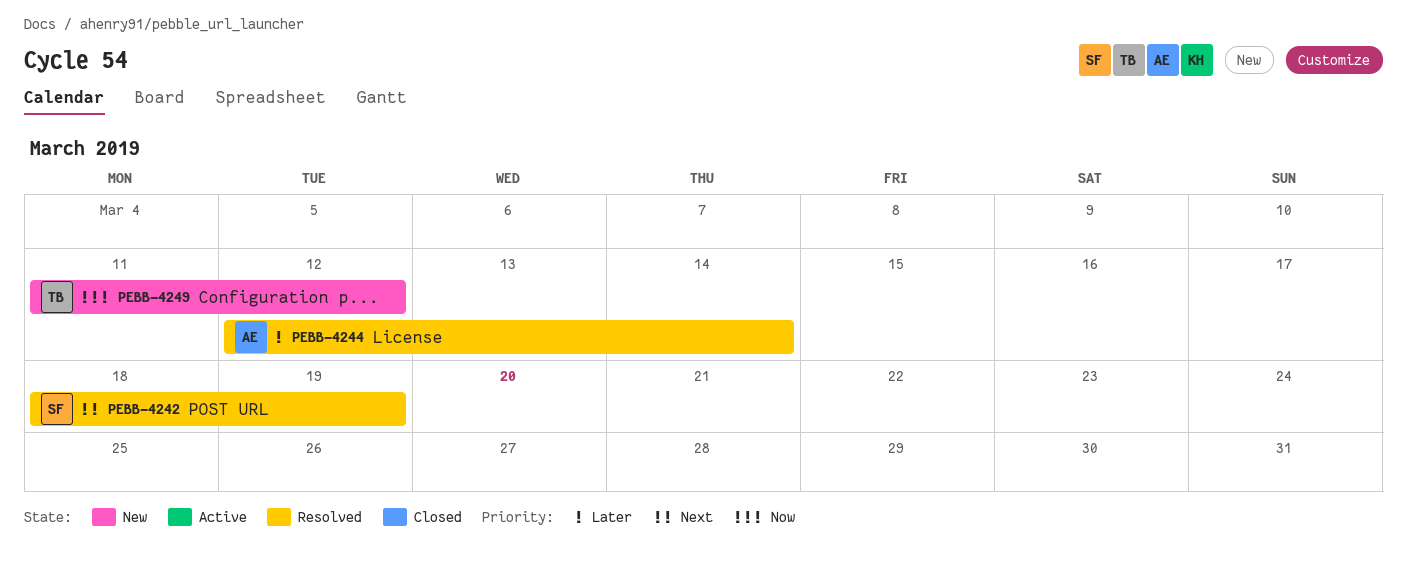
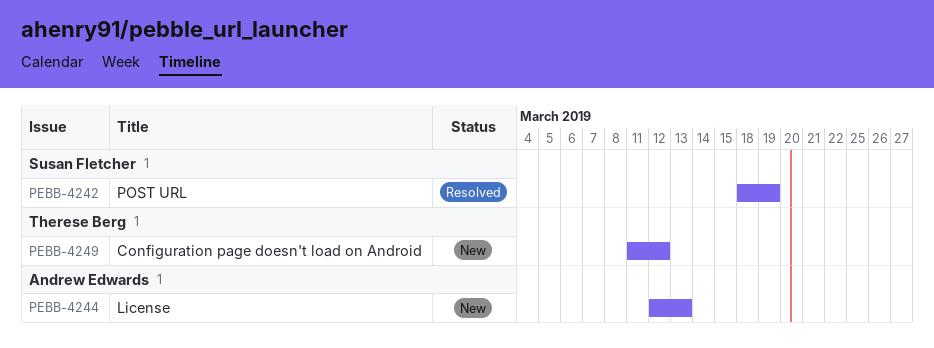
PEBB-4244, status: Resolved -> New
PEBB-4244, due: Mar 14 -> Mar 13

